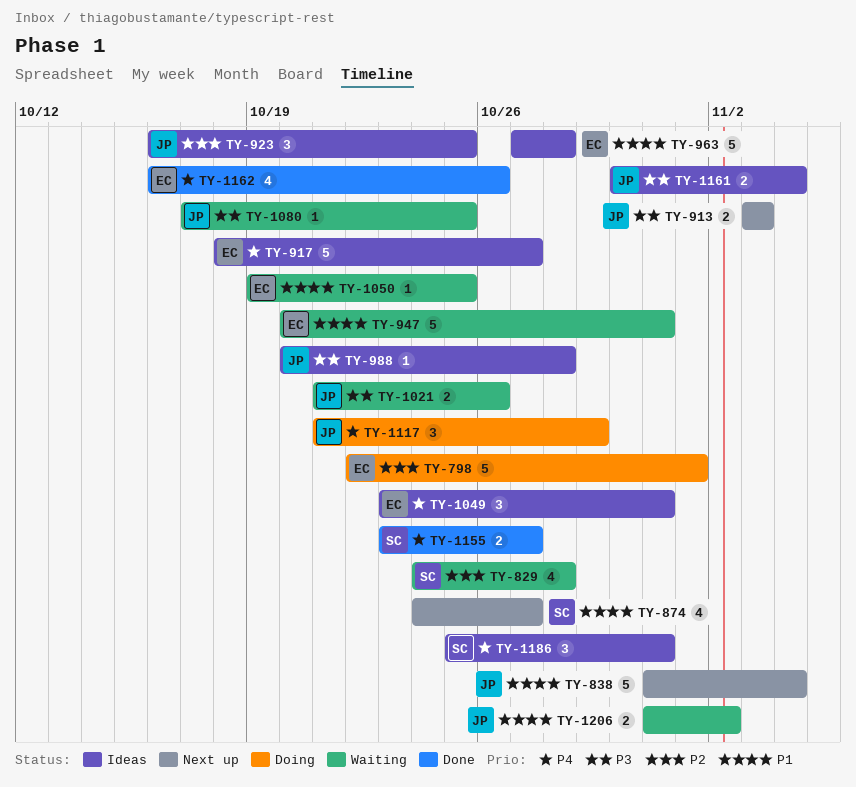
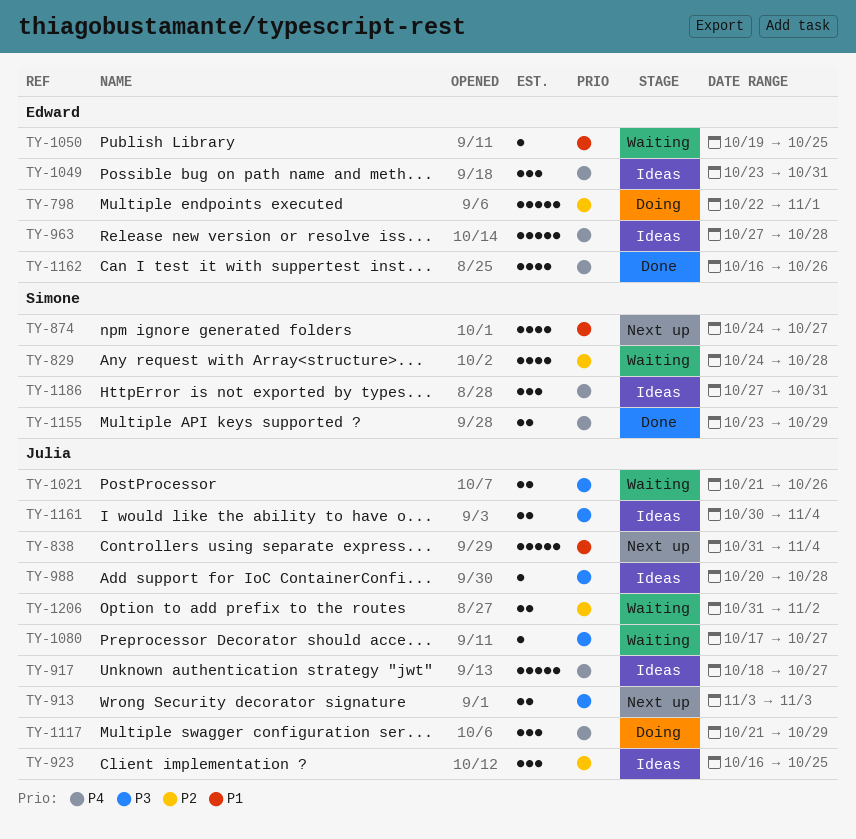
TY-917, owner: Edward -> Julia
TY-947: present -> none
TY-963, priority: P1 -> P4
TY-1080, due: Oct 25 -> Oct 27
TY-1155, due: Oct 27 -> Oct 29
TY-1186, start: Oct 25 -> Oct 27
TY-1206, priority: P1 -> P2

